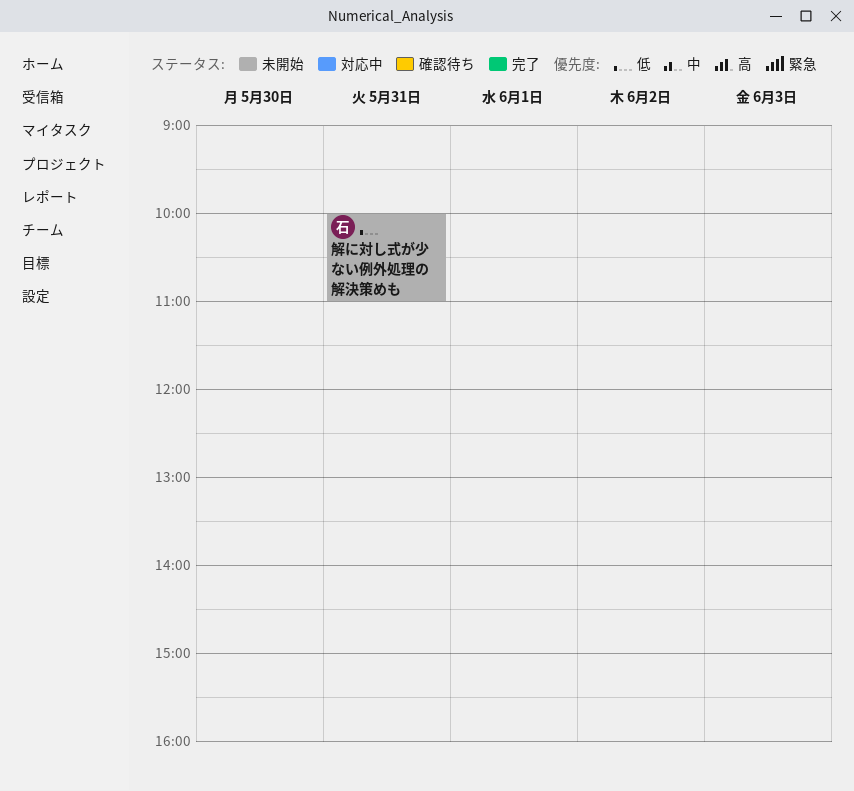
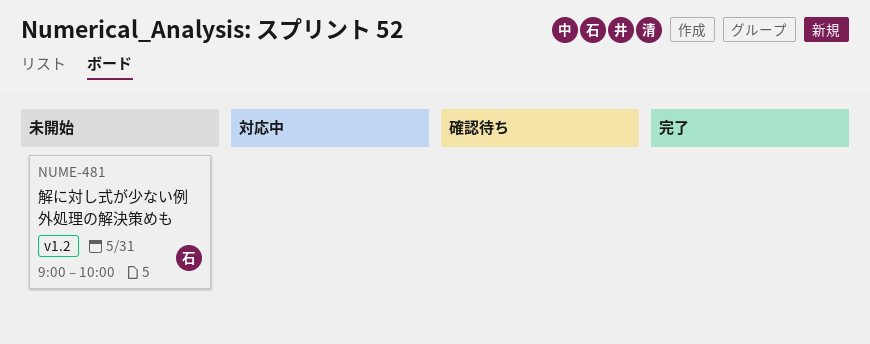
解に対し式が少ない例外処理の解決策めも, begins: 10:00 -> 09:00
解に対し式が少ない例外処理の解決策めも, ends: 11:00 -> 10:00

